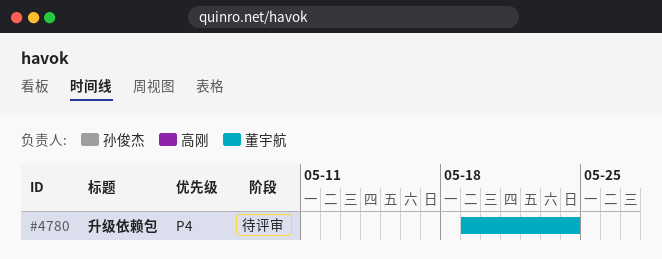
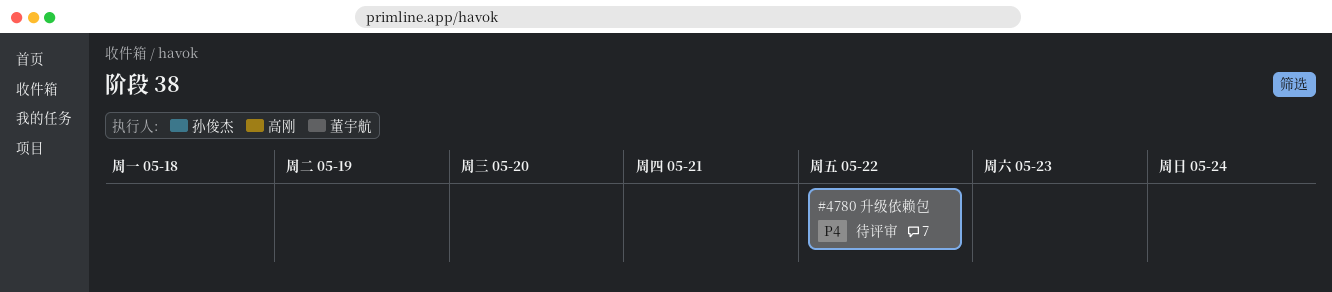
#4780, due: May 24 -> May 22

